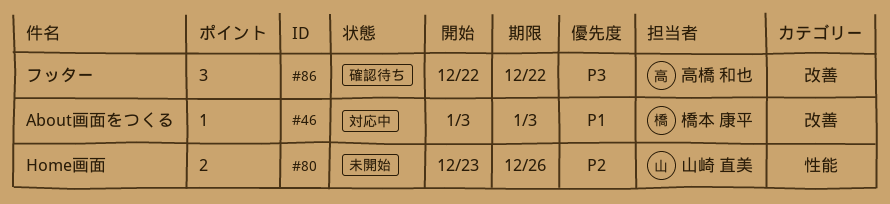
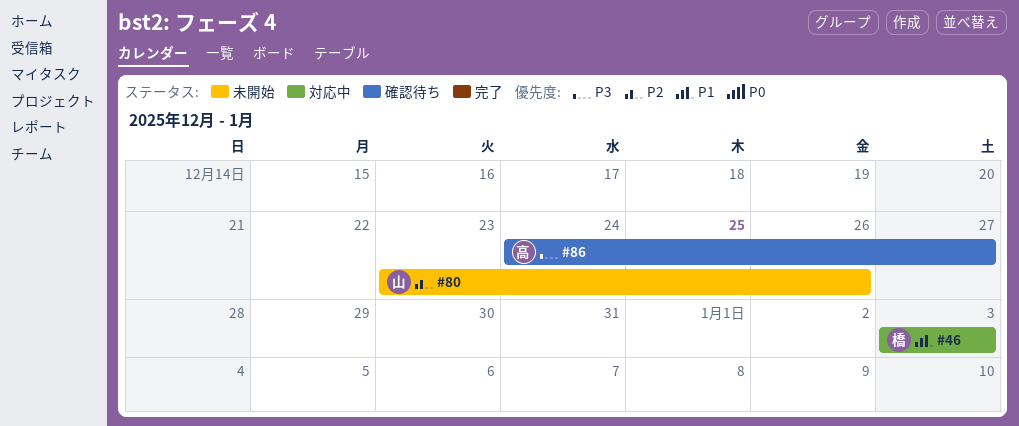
#86, start: Dec 22 -> Dec 24
#86, due: Dec 22 -> Dec 27

